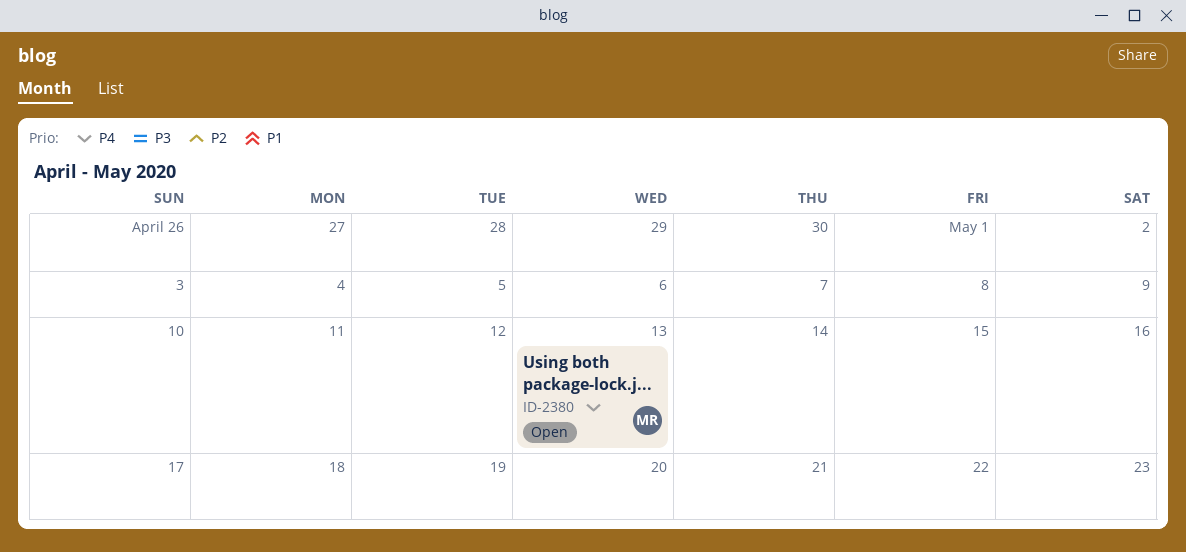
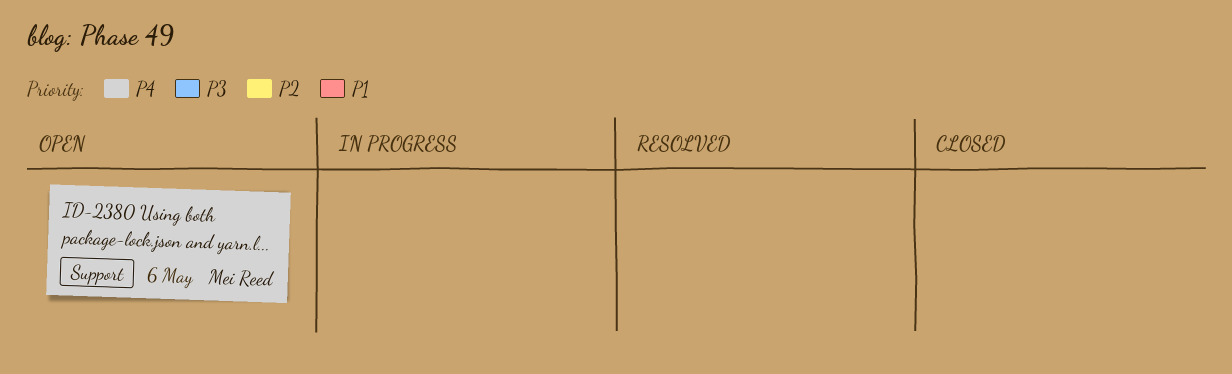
ID-2380, due: May 13 -> May 6

